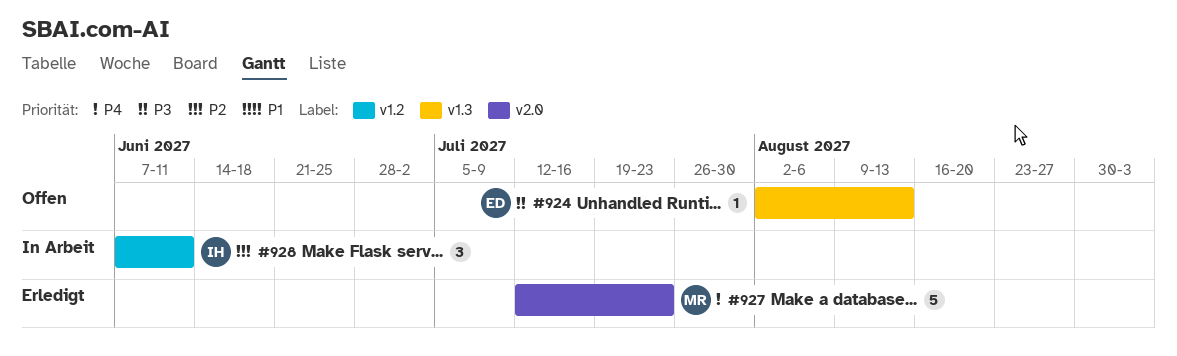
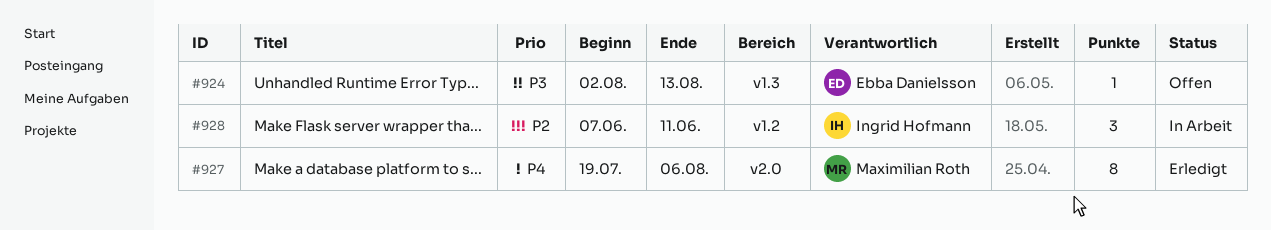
#927, estimate: 5 -> 8
#927, start: Jul 12 -> Jul 19
#927, due: Jul 23 -> Aug 6

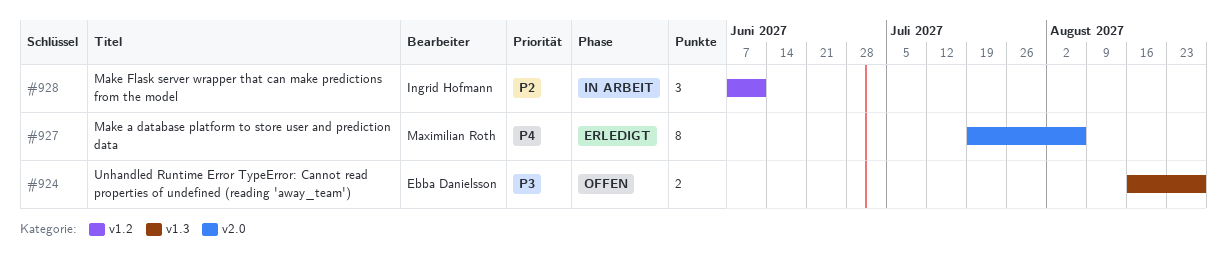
#924, estimate: 1 -> 2
#924, start: Aug 2 -> Aug 16
#924, due: Aug 13 -> Aug 27

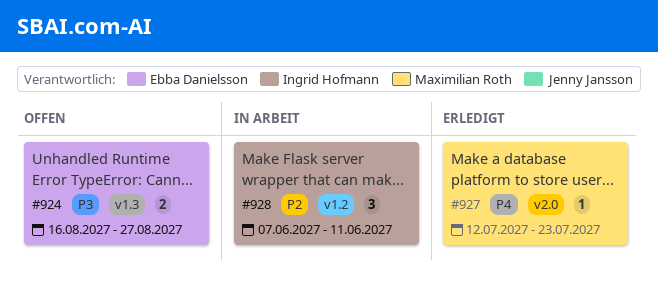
#927, estimate: 8 -> 1
#927, start: Jul 19 -> Jul 12
#927, due: Aug 6 -> Jul 23

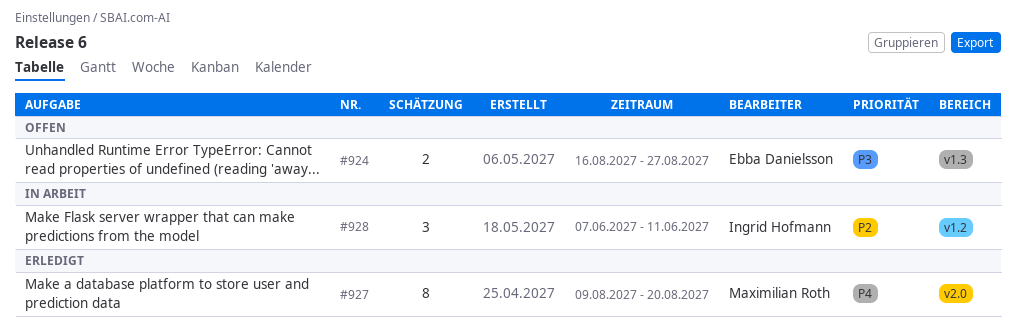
#927, estimate: 1 -> 8
#927, start: Jul 12 -> Aug 9
#927, due: Jul 23 -> Aug 20

